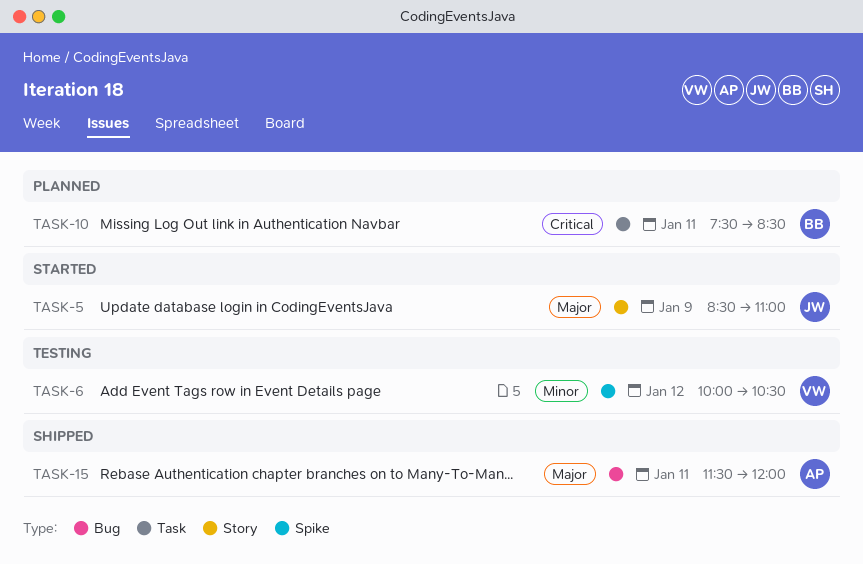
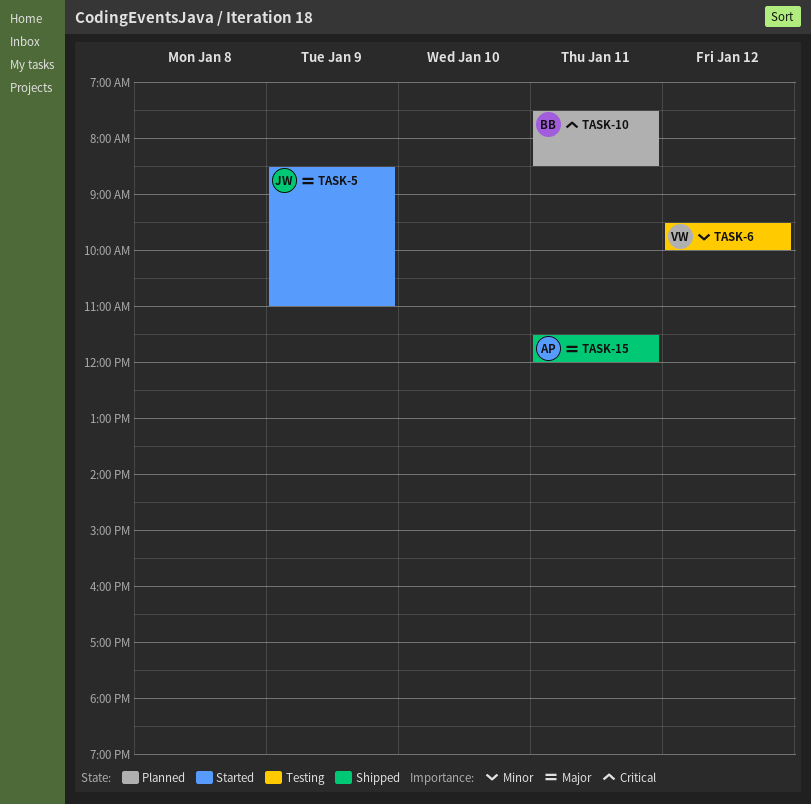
TASK-6, begins: 10:00 -> 09:30
TASK-6, ends: 10:30 -> 10:00

